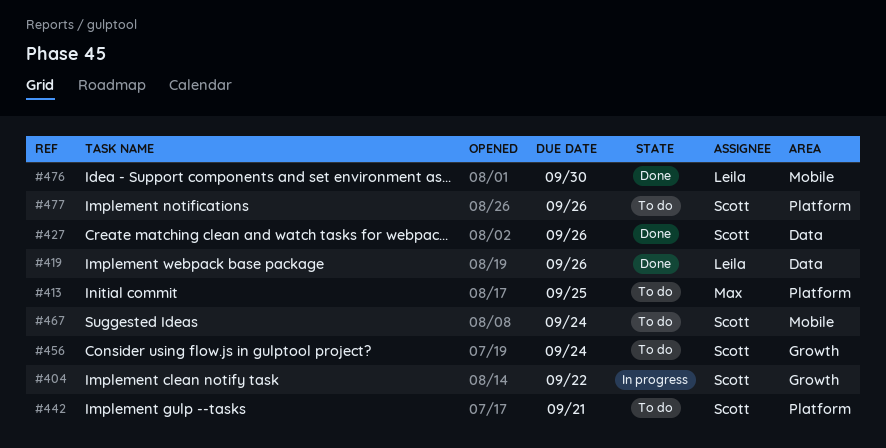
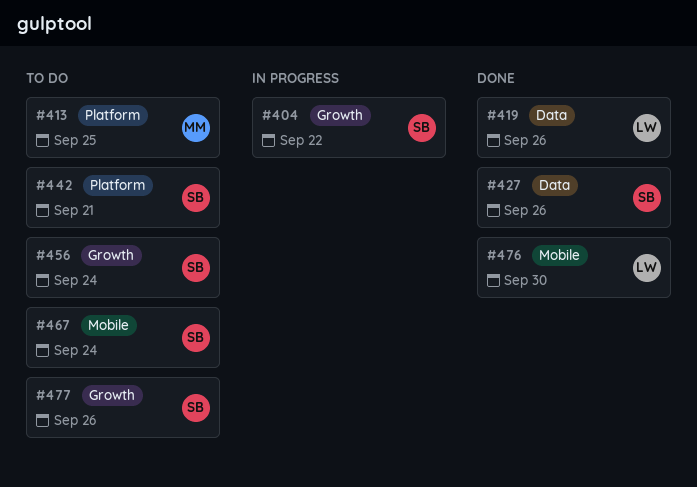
#477, label: Platform -> Growth

